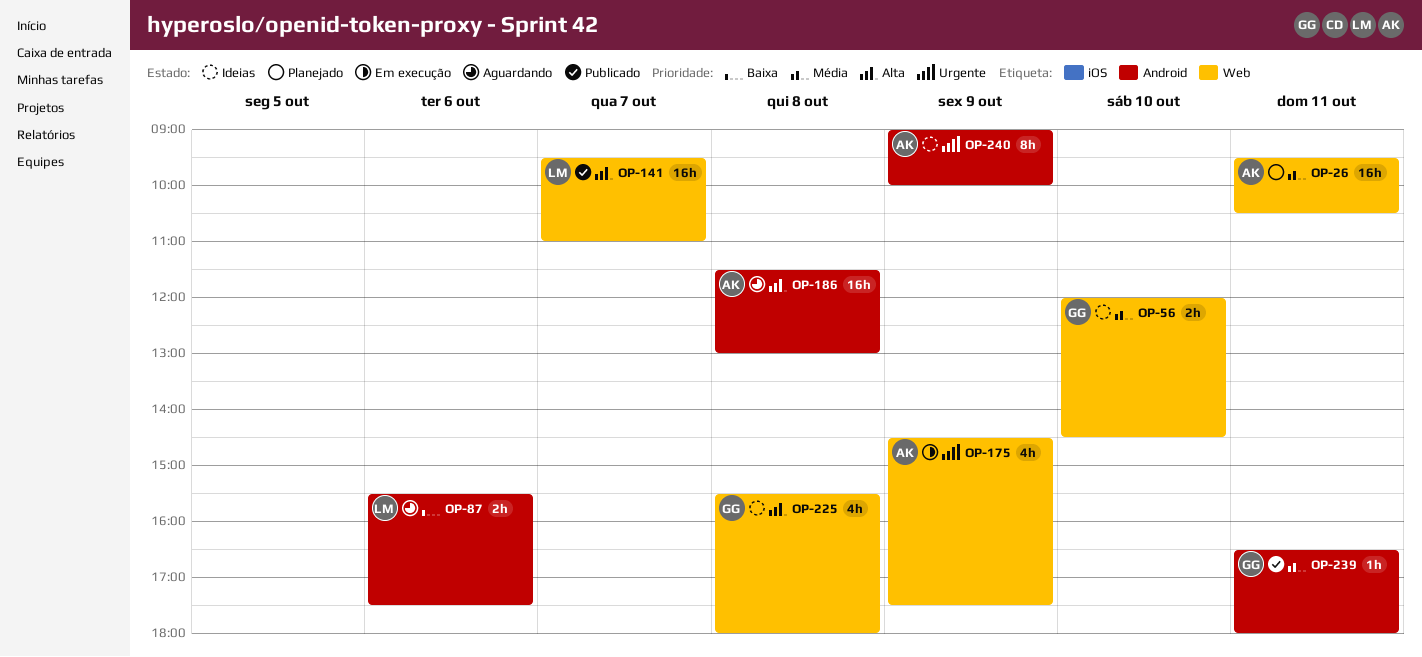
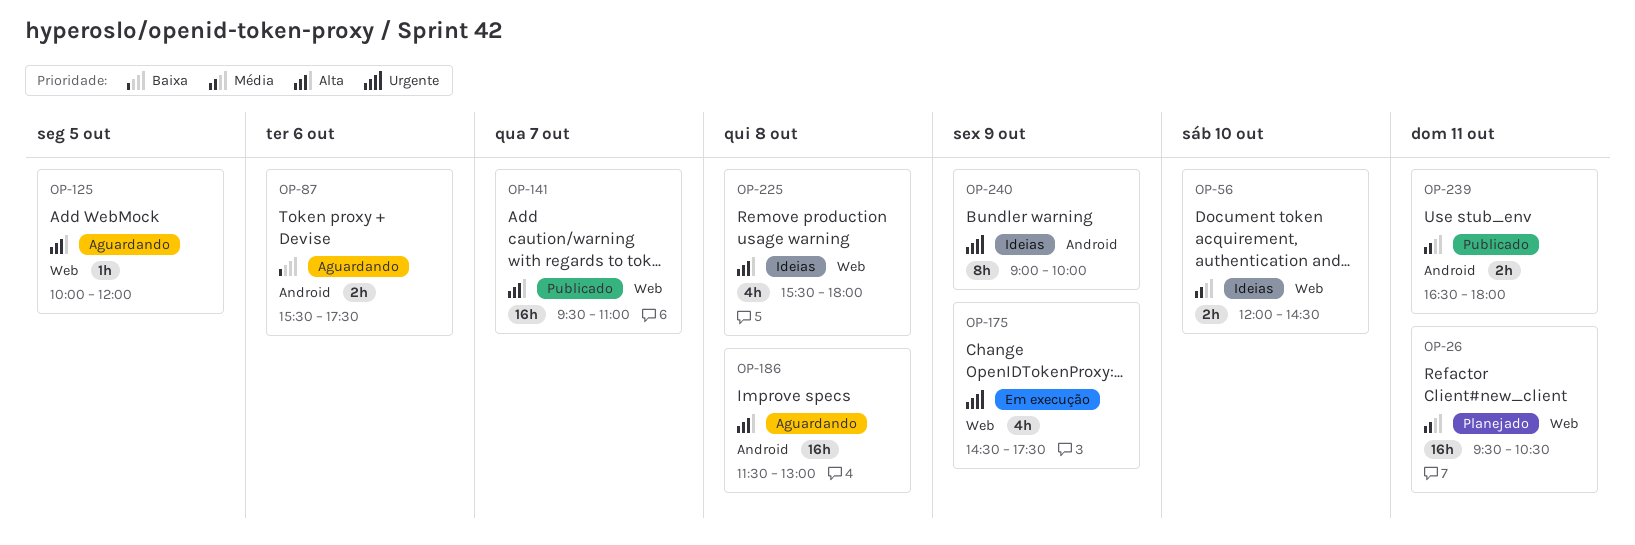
OP-125: none -> present
OP-239, estimate: 1h -> 2h

